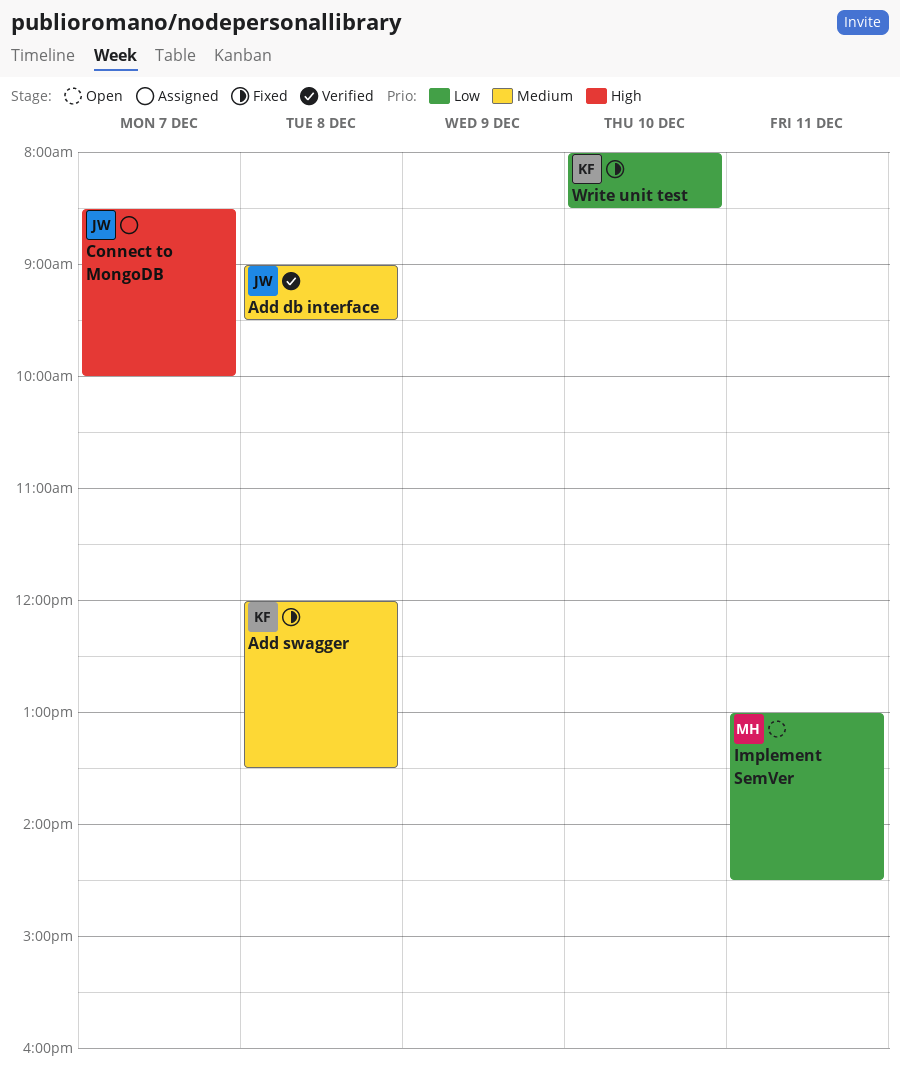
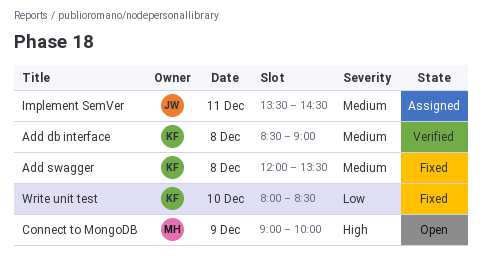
Add db interface, owner: JW -> KF
Add db interface, begins: 09:00 -> 08:30
Add db interface, ends: 09:30 -> 09:00
Connect to MongoDB, status: Assigned -> Open
Connect to MongoDB, owner: JW -> MH
Connect to MongoDB, day: Dec 7 -> Dec 9
Connect to MongoDB, begins: 08:30 -> 09:00
Implement SemVer, status: Open -> Assigned
Implement SemVer, owner: MH -> JW
Implement SemVer, priority: Low -> Medium
Implement SemVer, begins: 13:00 -> 13:30

